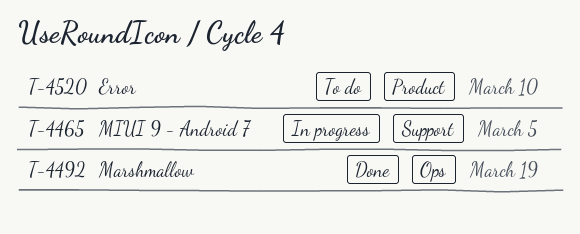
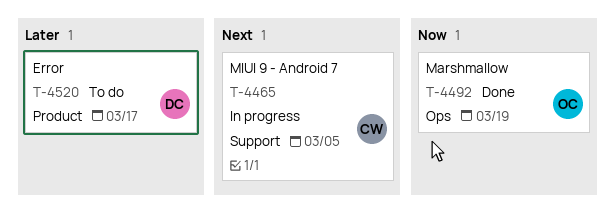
T-4520, due: Mar 10 -> Mar 17

